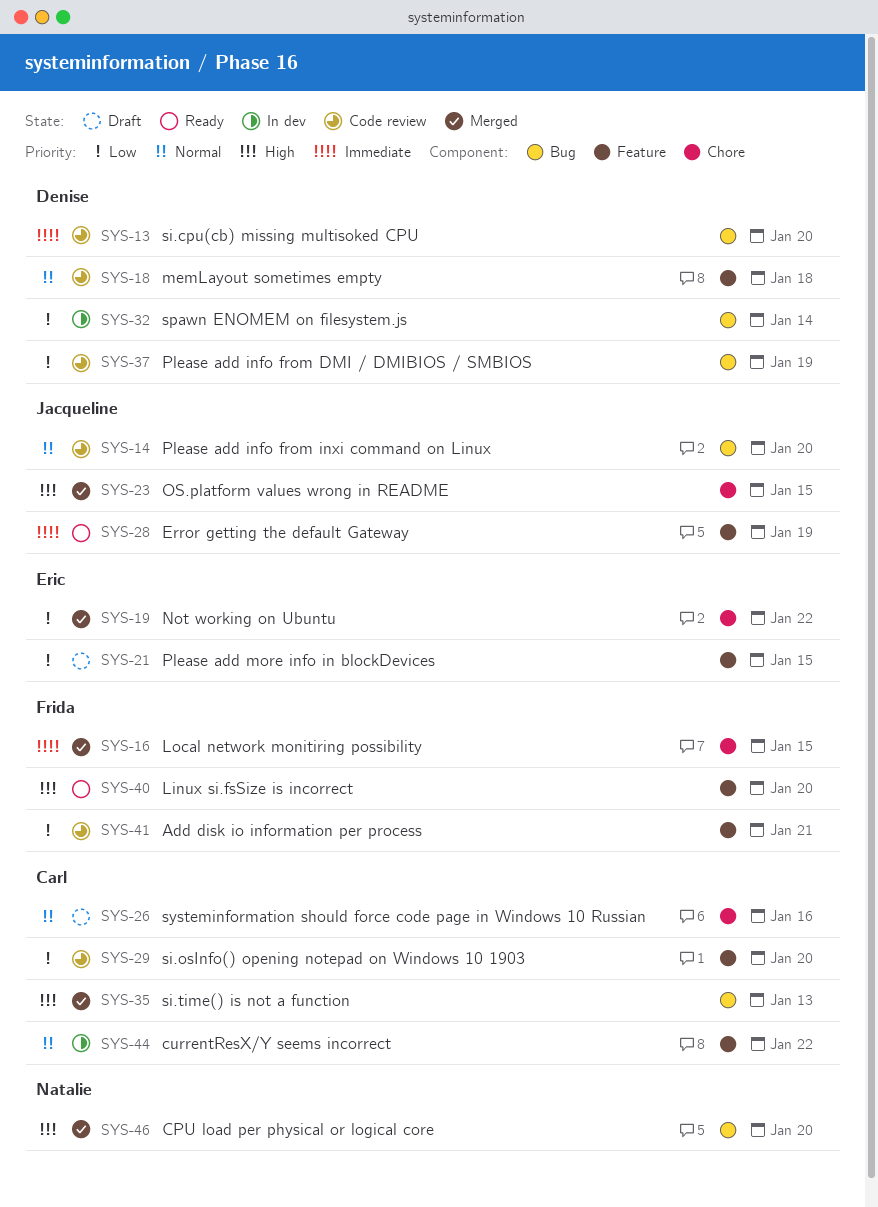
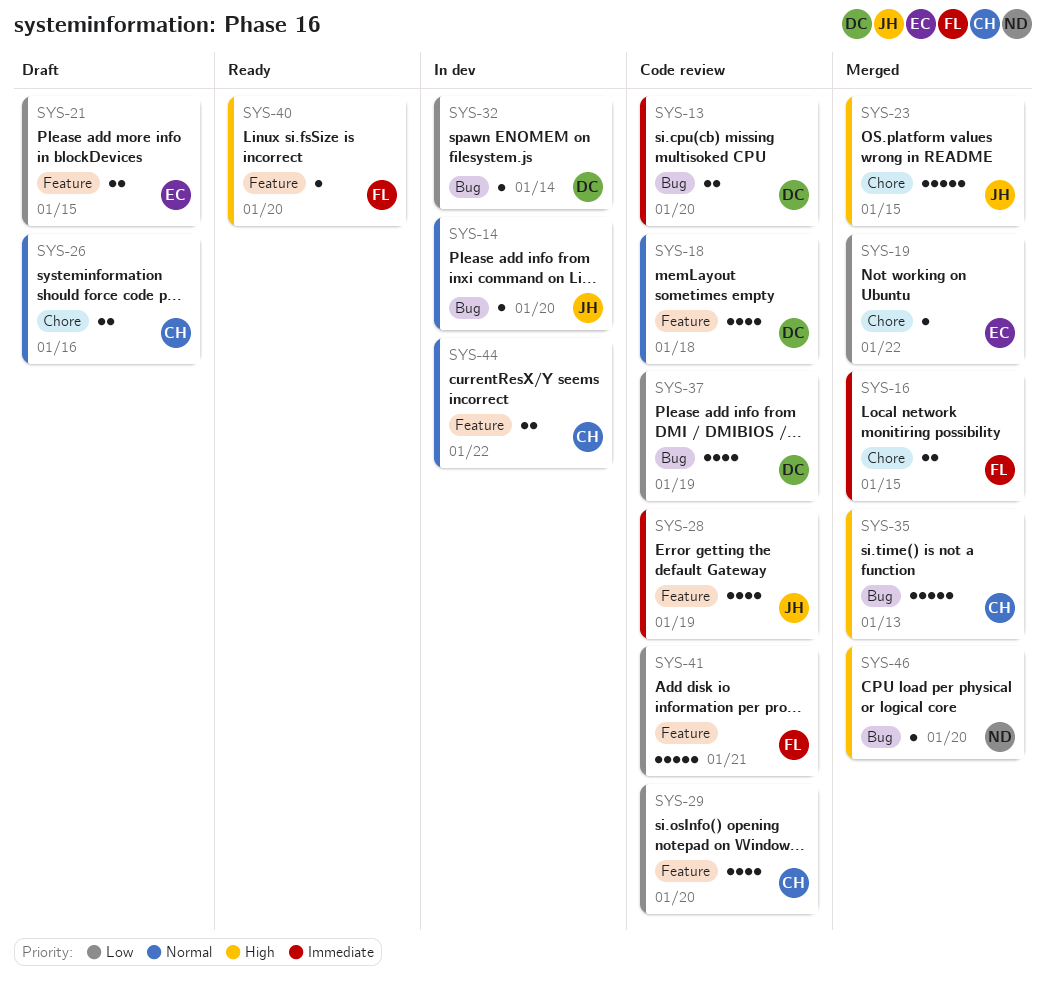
SYS-14, status: Code review -> In dev
SYS-28, status: Ready -> Code review

